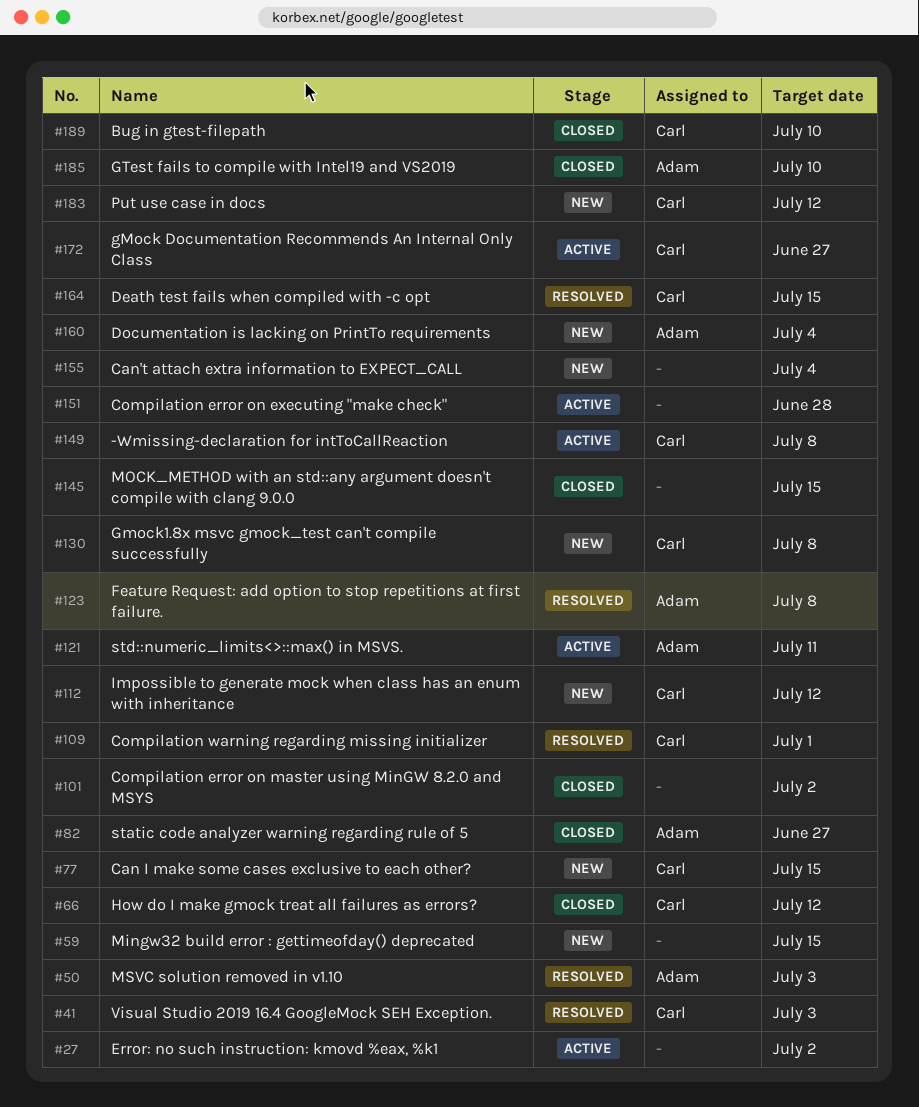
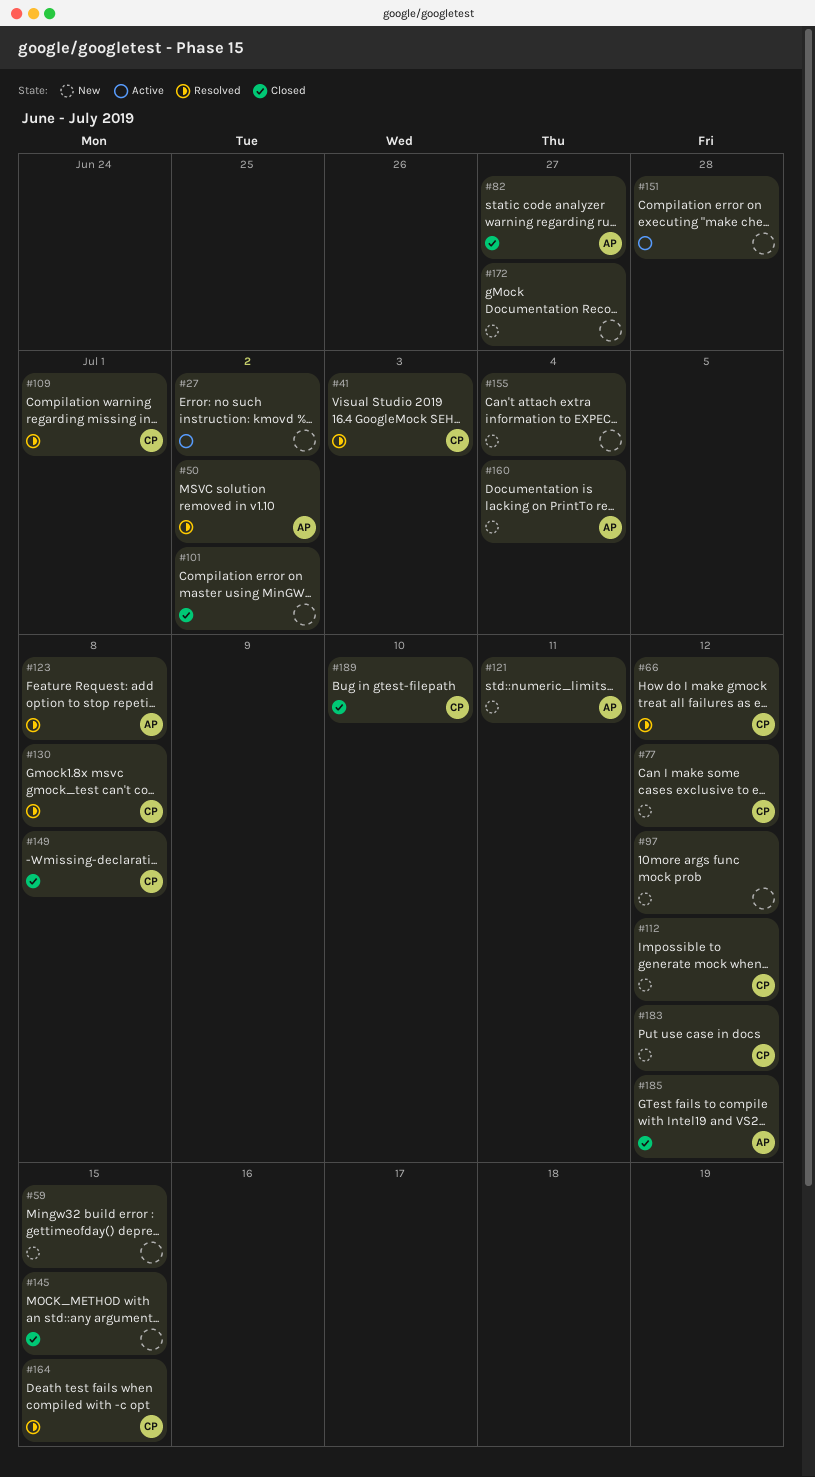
#50, due: Jul 3 -> Jul 2
#66, status: Closed -> Resolved
#77, due: Jul 15 -> Jul 12
#97: none -> present
#121, status: Active -> New
#130, status: New -> Resolved
#149, status: Active -> Closed
#172, status: Active -> New
#172, owner: Carl -> none
#185, due: Jul 10 -> Jul 12

